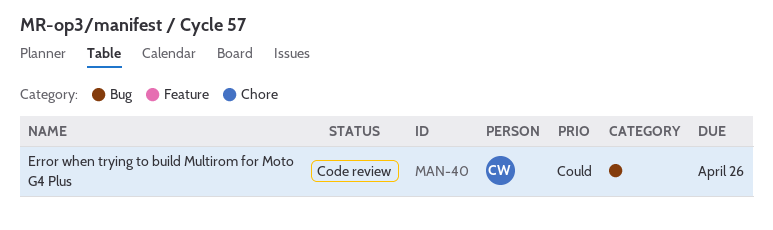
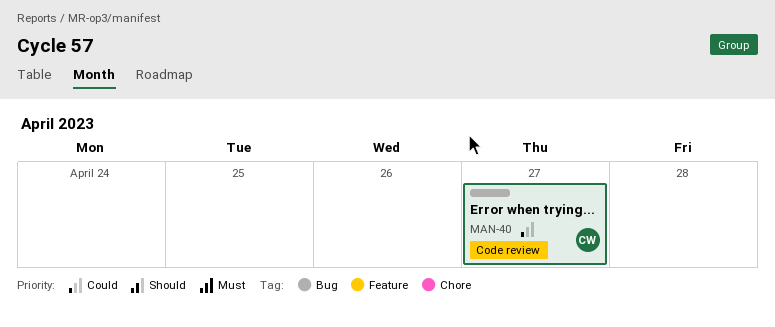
MAN-40, due: Apr 26 -> Apr 27

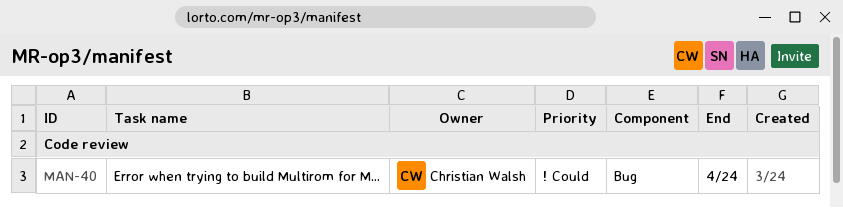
MAN-40, due: Apr 27 -> Apr 24

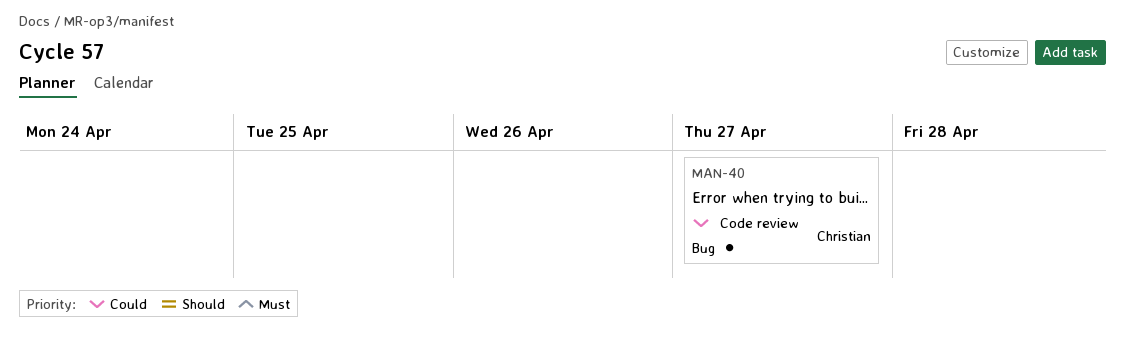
MAN-40, due: Apr 24 -> Apr 27

